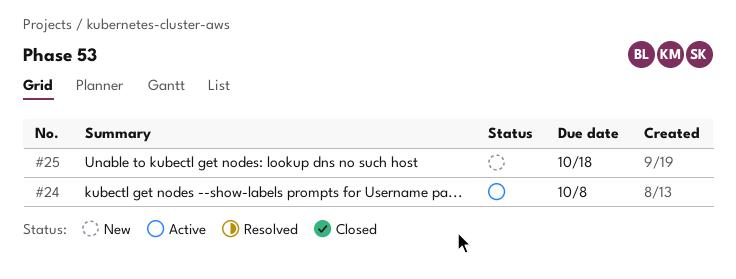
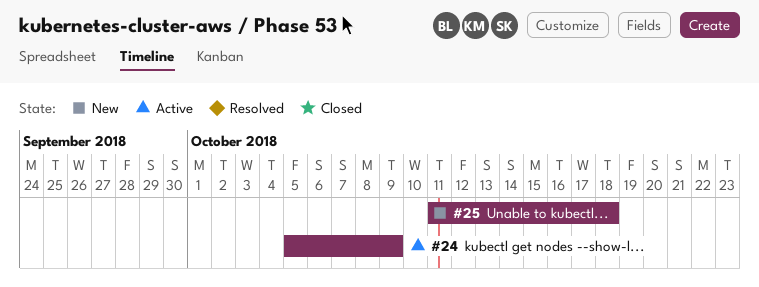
#24, due: Oct 8 -> Oct 9

